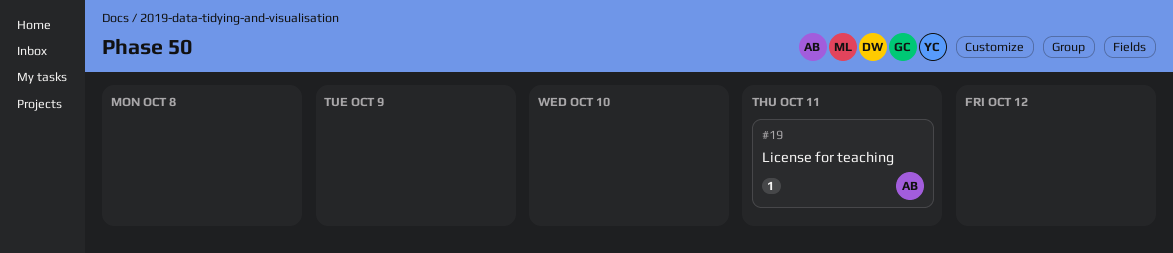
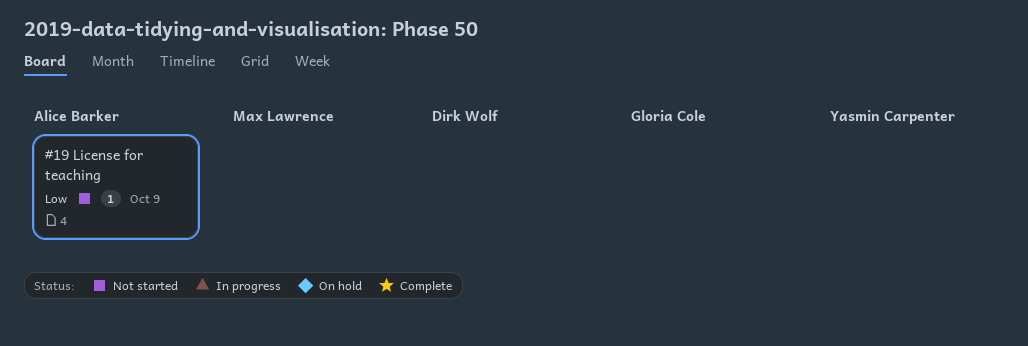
#19, due: Oct 11 -> Oct 9

